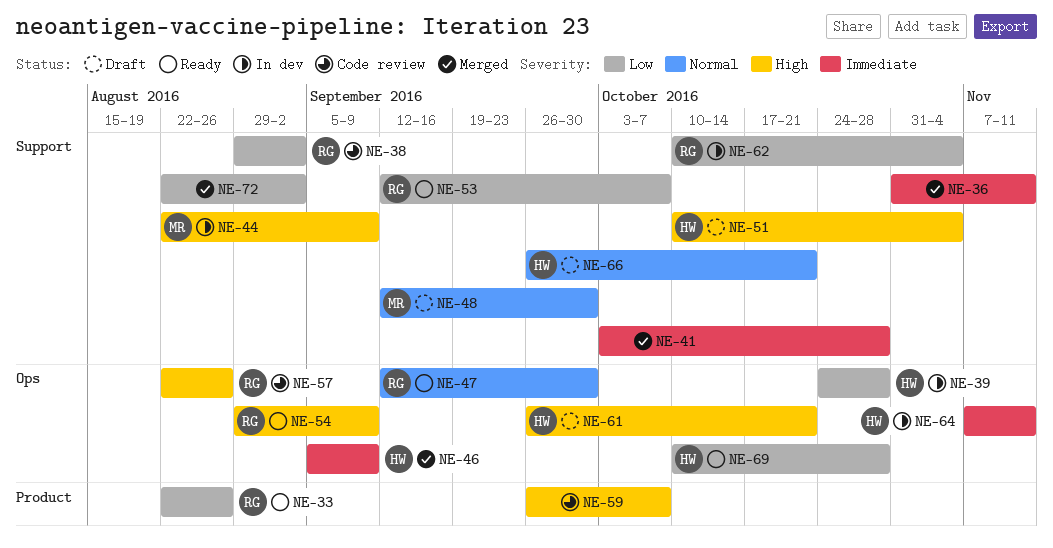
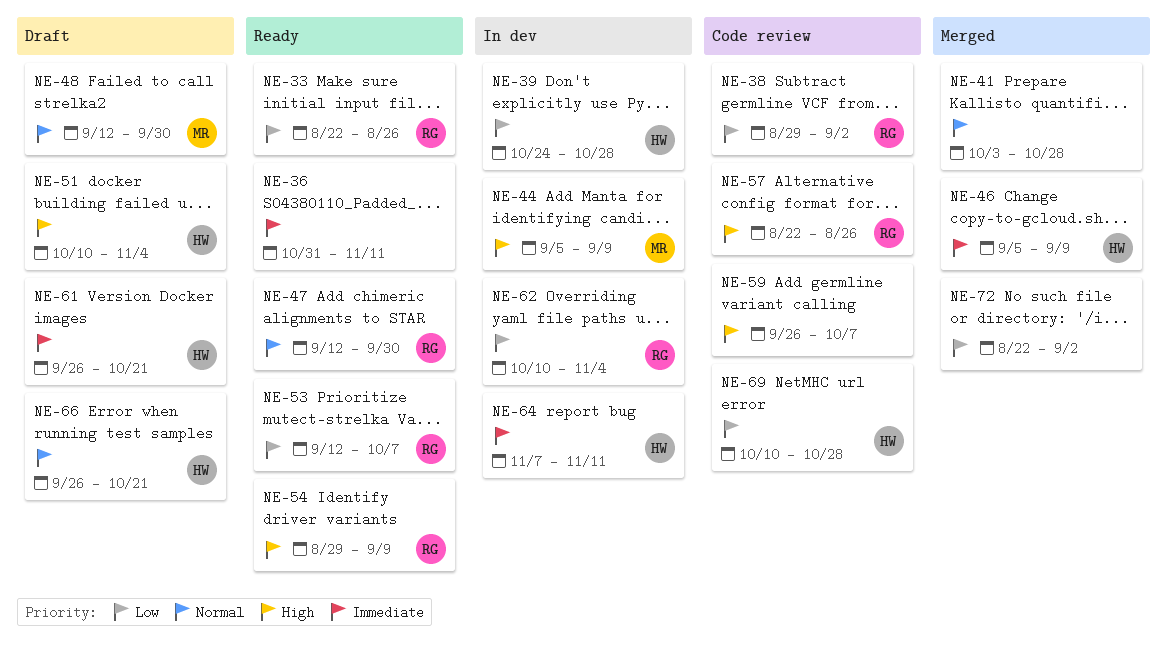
NE-36, status: Merged -> Ready
NE-41, priority: Immediate -> Normal
NE-44, start: Aug 22 -> Sep 5
NE-61, priority: High -> Immediate
NE-69, status: Ready -> Code review

